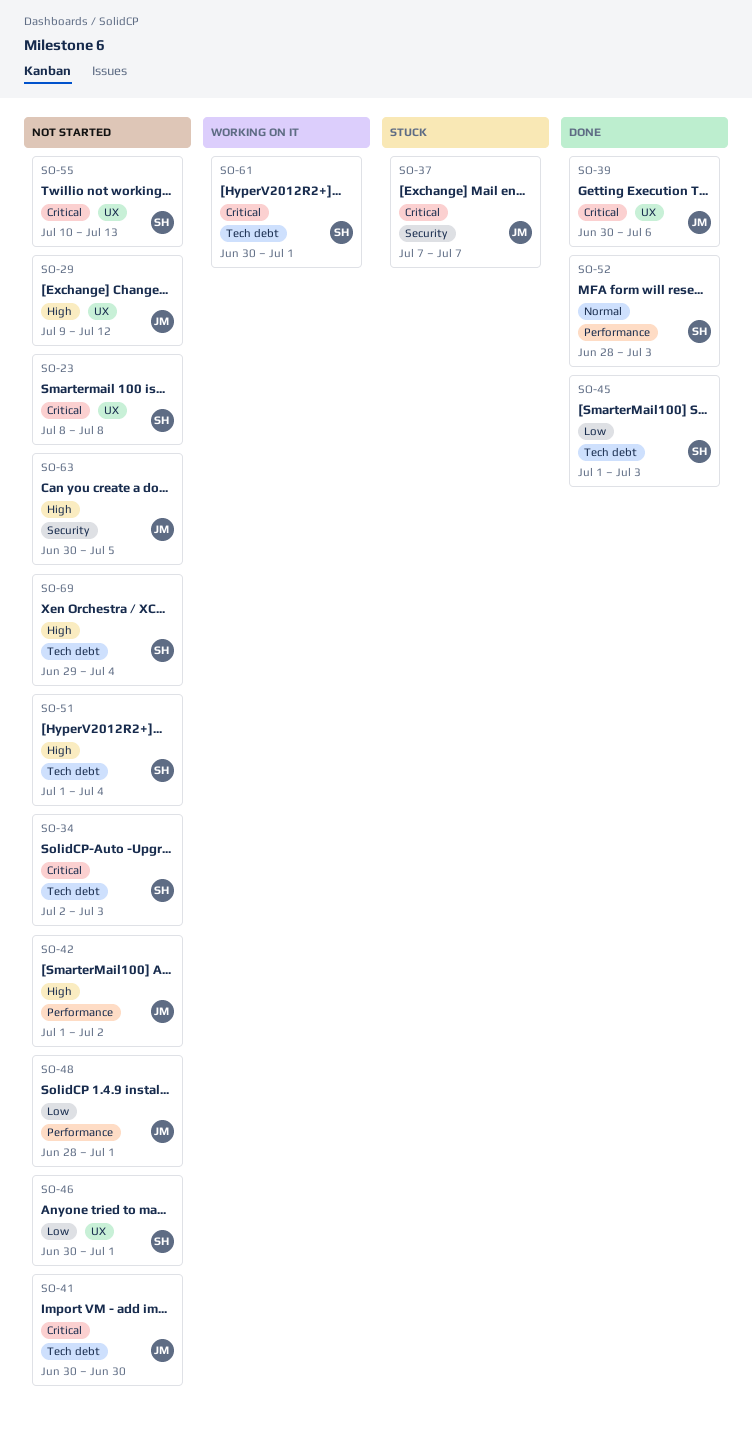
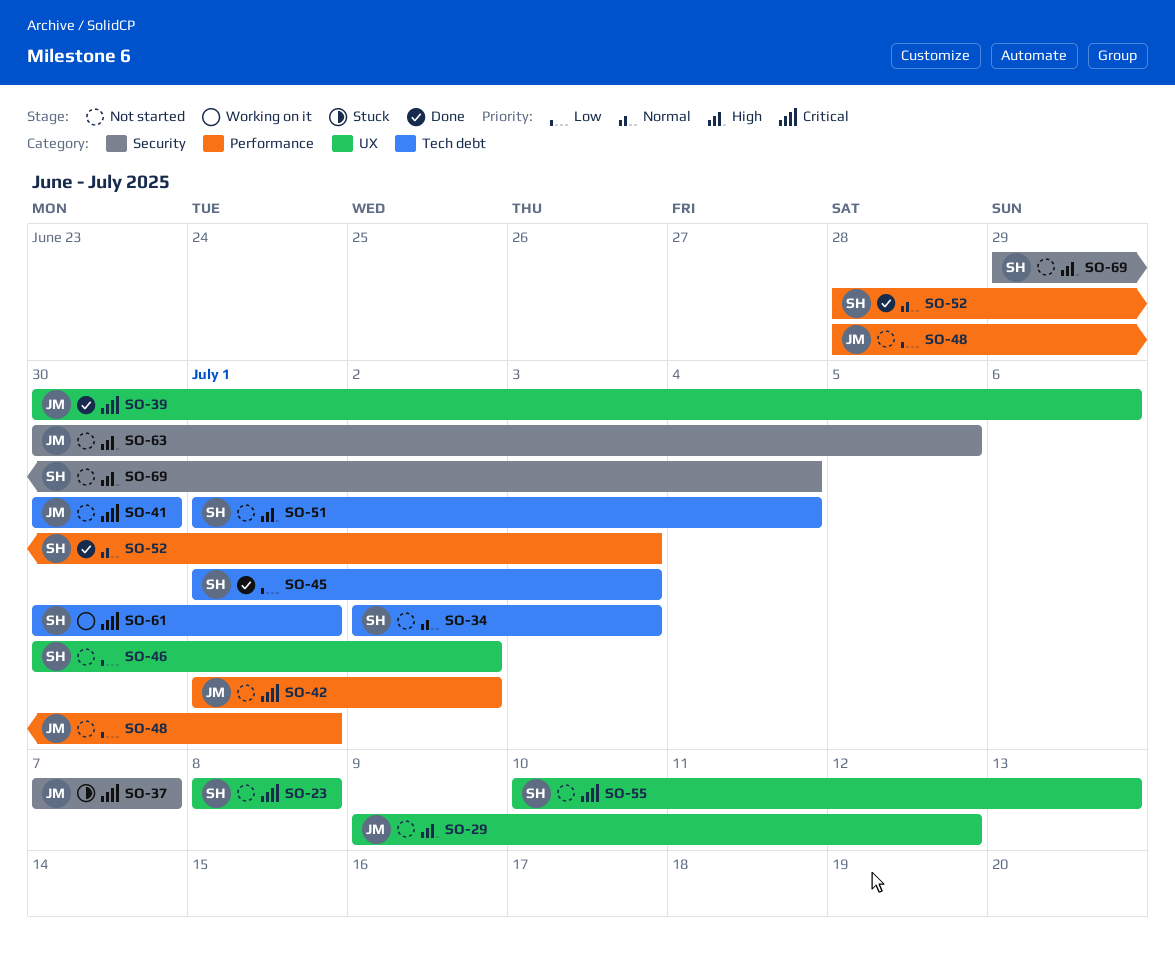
SO-34, priority: Critical -> Normal
SO-42, priority: High -> Critical
SO-46, due: Jul 1 -> Jul 2
SO-69, label: Tech debt -> Security

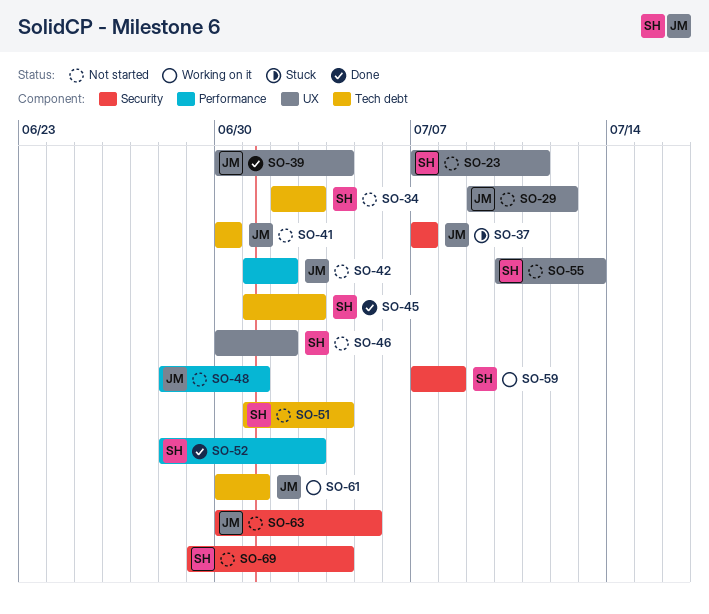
SO-23, start: Jul 8 -> Jul 7
SO-23, due: Jul 8 -> Jul 11
SO-39, due: Jul 6 -> Jul 4
SO-59: none -> present
SO-61, owner: SH -> JM

